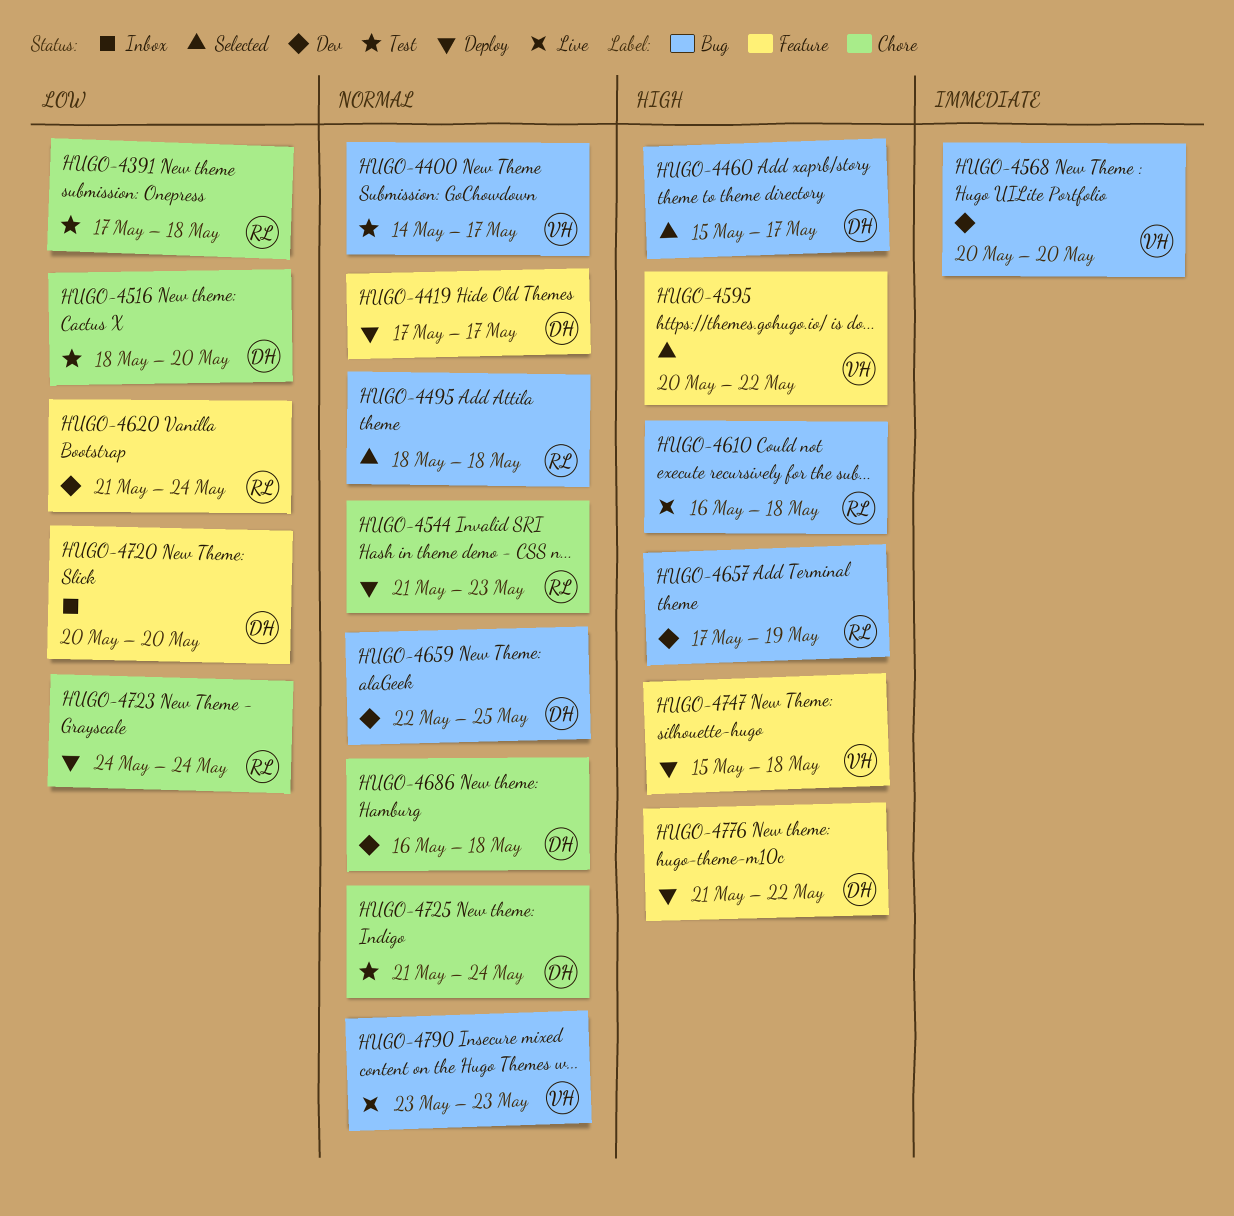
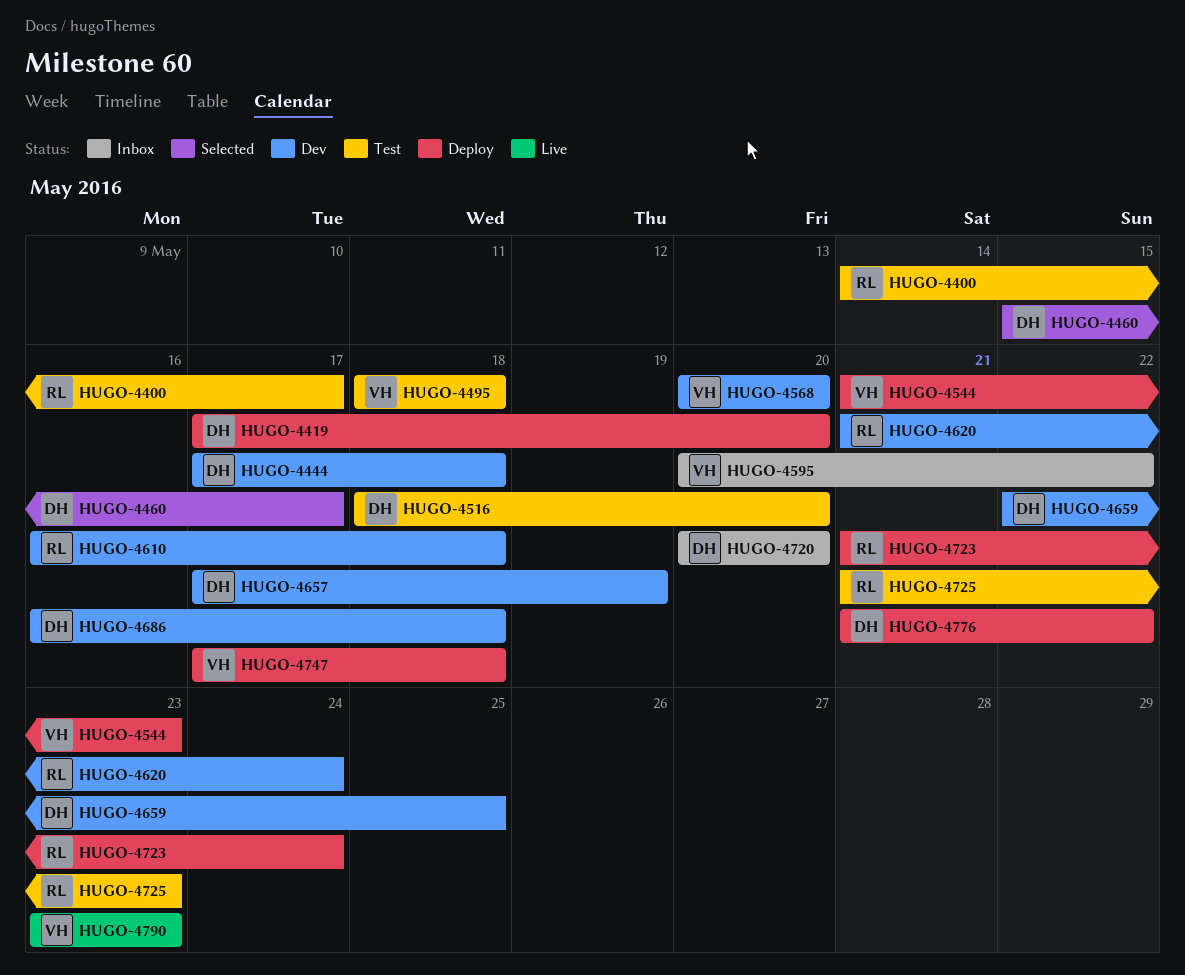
HUGO-4391: present -> none
HUGO-4400, owner: VH -> RL
HUGO-4419, due: May 17 -> May 20
HUGO-4444: none -> present
HUGO-4495, status: Selected -> Test
HUGO-4495, owner: RL -> VH
HUGO-4544, owner: RL -> VH
HUGO-4595, status: Selected -> Inbox
HUGO-4610, status: Live -> Dev
HUGO-4657, owner: RL -> DH
HUGO-4723, start: May 24 -> May 21
HUGO-4725, owner: DH -> RL
HUGO-4725, due: May 24 -> May 23
HUGO-4747, start: May 15 -> May 17

